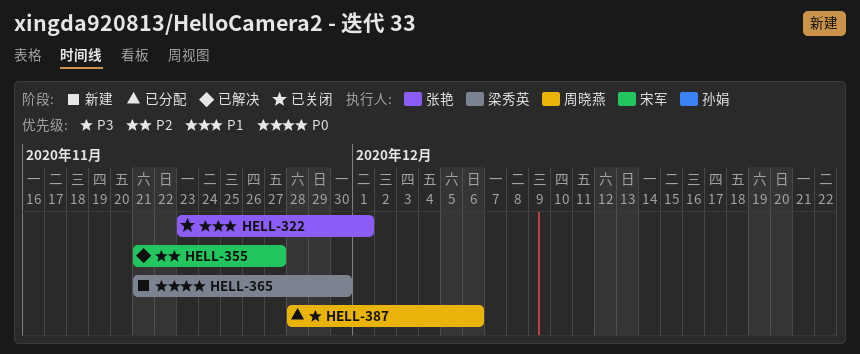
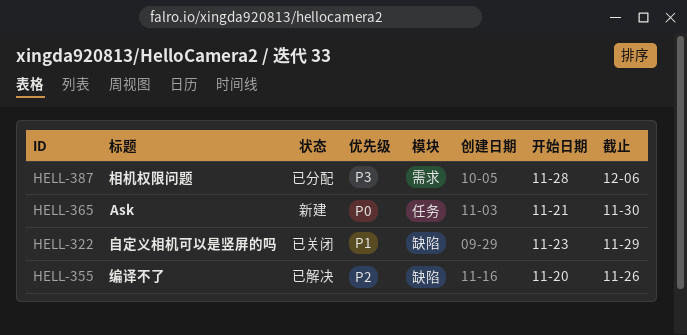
HELL-322, due: Dec 1 -> Nov 29
HELL-355, start: Nov 21 -> Nov 20
HELL-355, due: Nov 27 -> Nov 26

